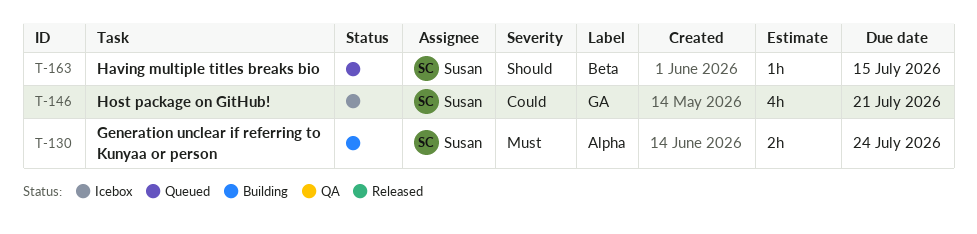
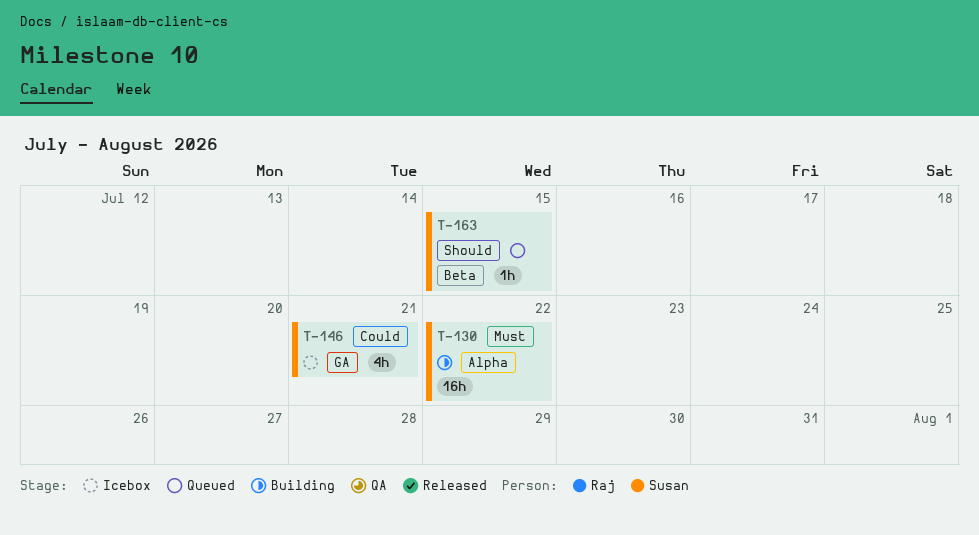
T-130, estimate: 2h -> 16h
T-130, due: Jul 24 -> Jul 22

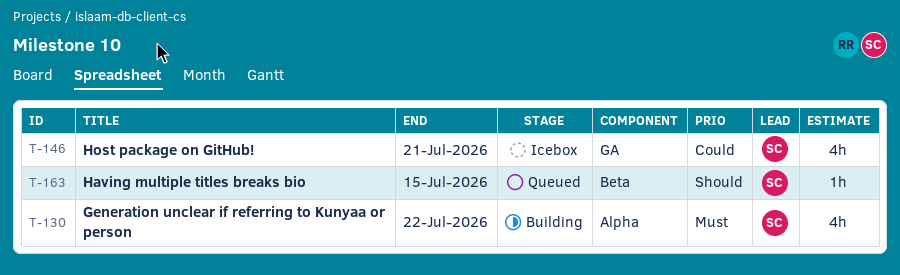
T-130, estimate: 16h -> 4h

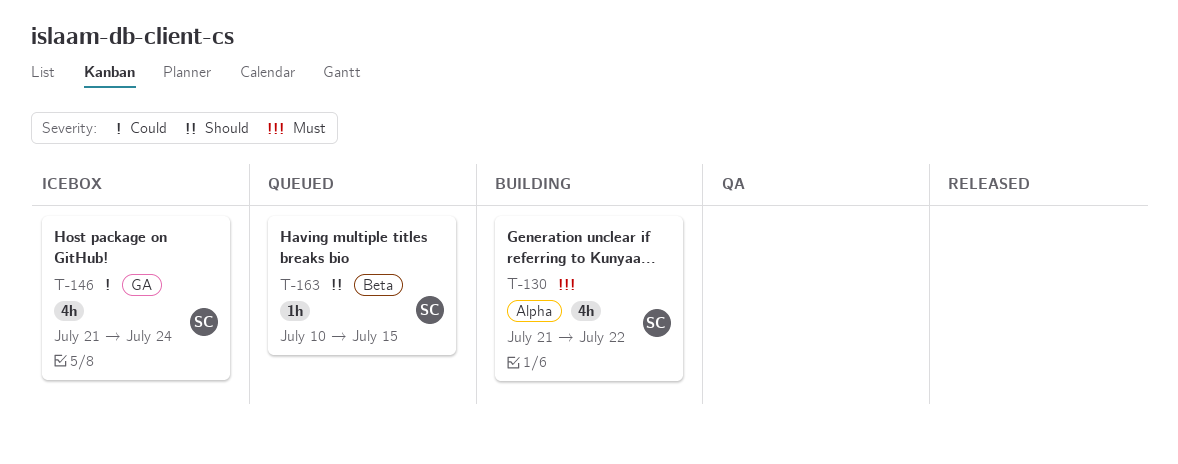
T-146, due: Jul 21 -> Jul 24

